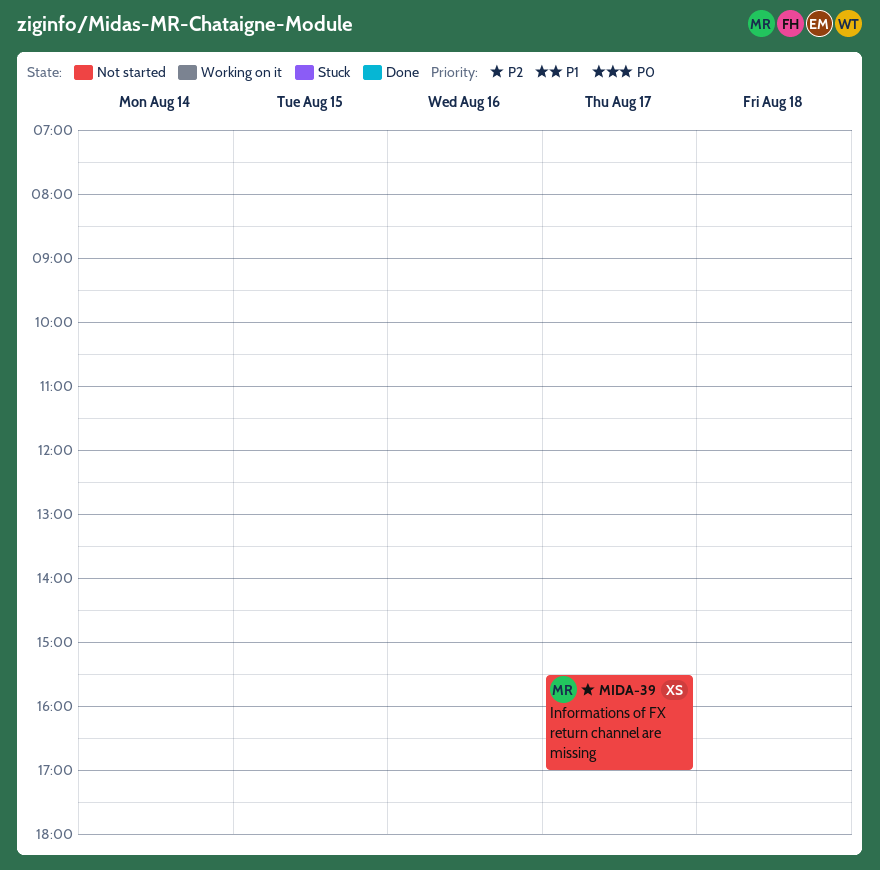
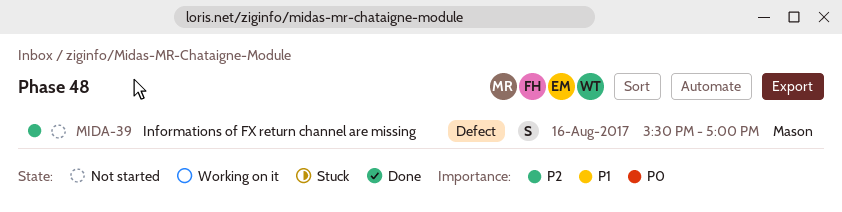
MIDA-39, estimate: XS -> S
MIDA-39, day: Aug 17 -> Aug 16

